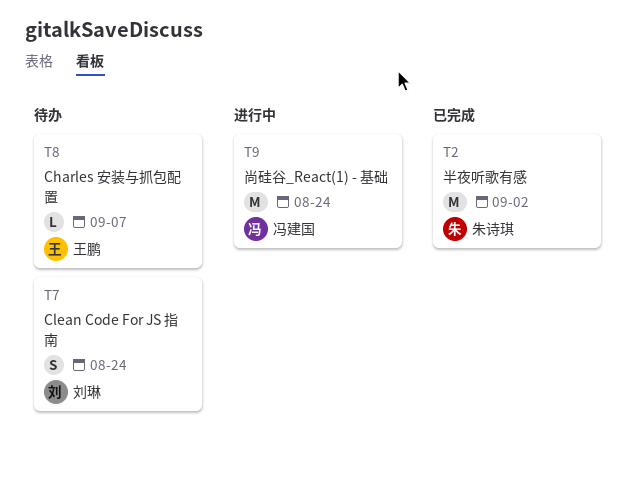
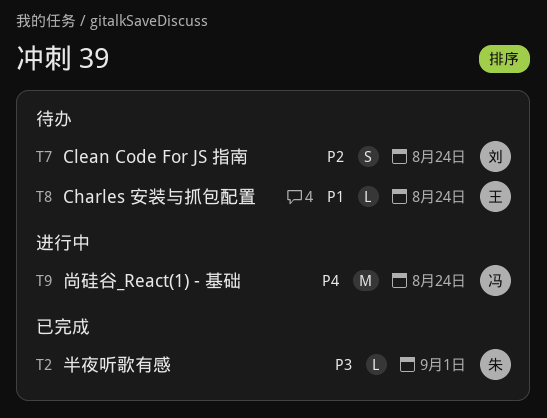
T2, estimate: M -> L
T2, due: Sep 2 -> Sep 1
T8, due: Sep 7 -> Aug 24

